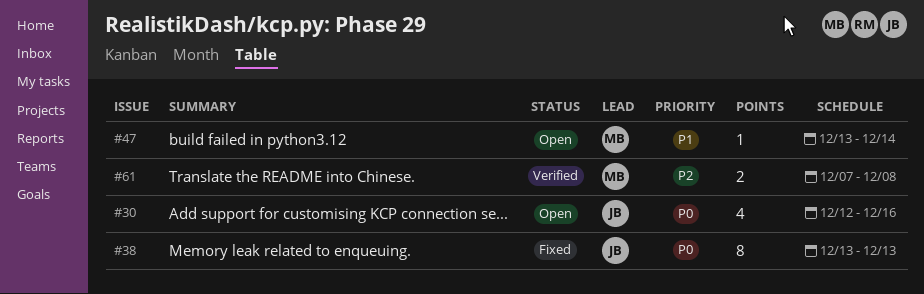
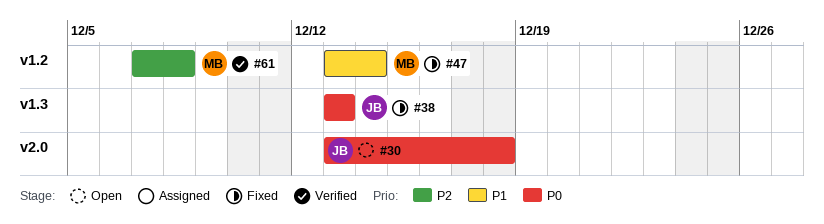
#30, start: Dec 12 -> Dec 13
#30, due: Dec 16 -> Dec 18
#47, status: Open -> Fixed

